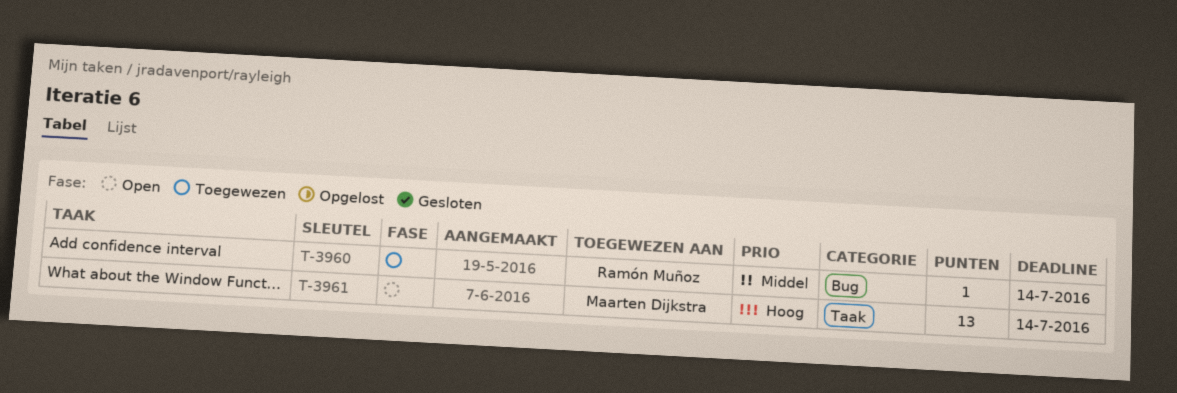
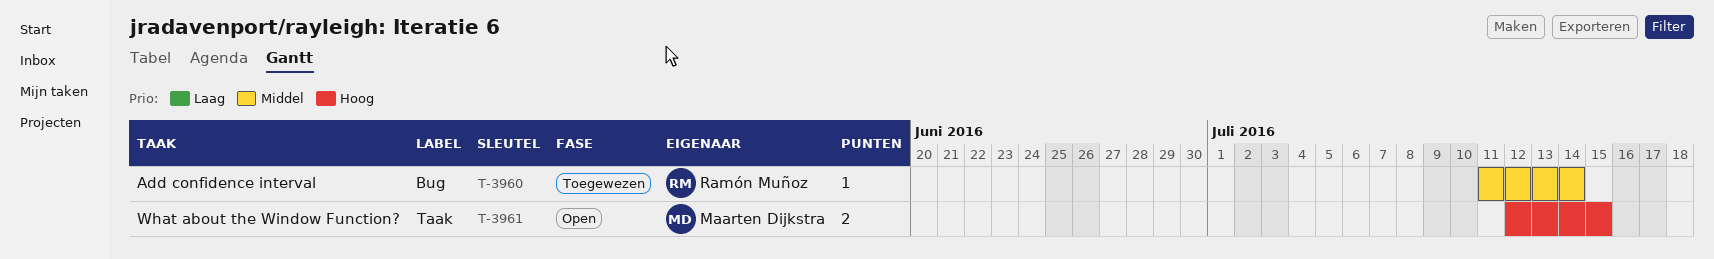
T-3961, estimate: 13 -> 2
T-3961, due: Jul 14 -> Jul 15

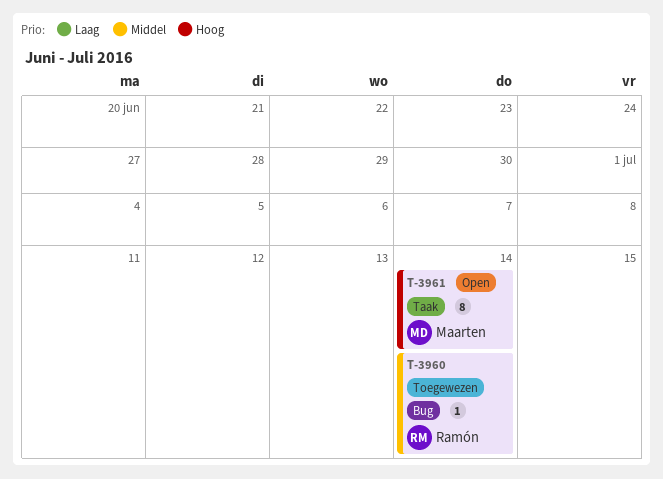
T-3961, estimate: 2 -> 8
T-3961, due: Jul 15 -> Jul 14

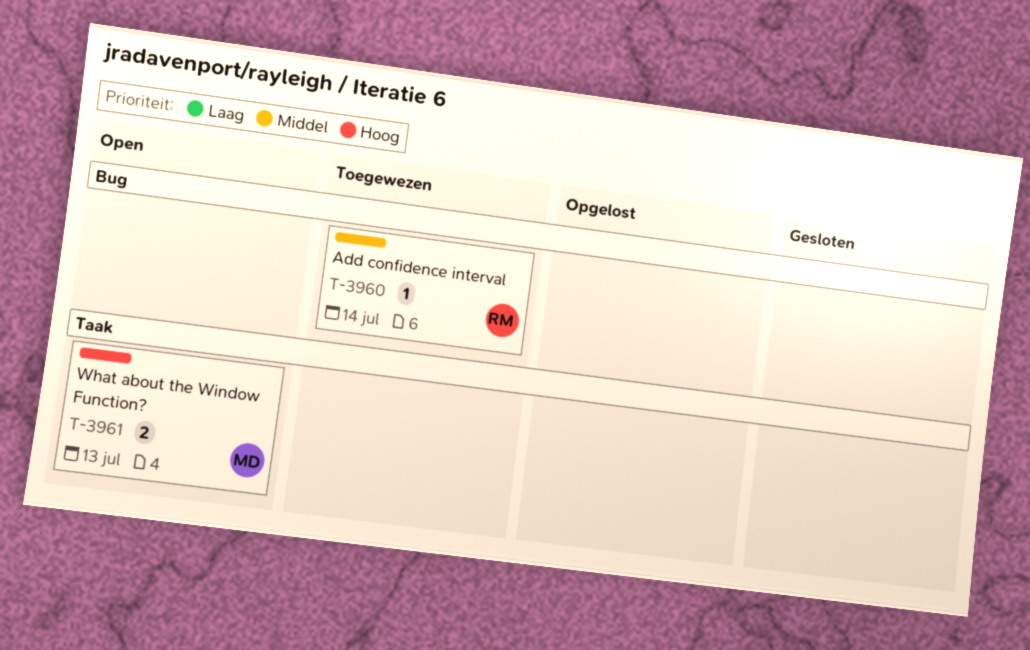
T-3961, estimate: 8 -> 2
T-3961, due: Jul 14 -> Jul 13

